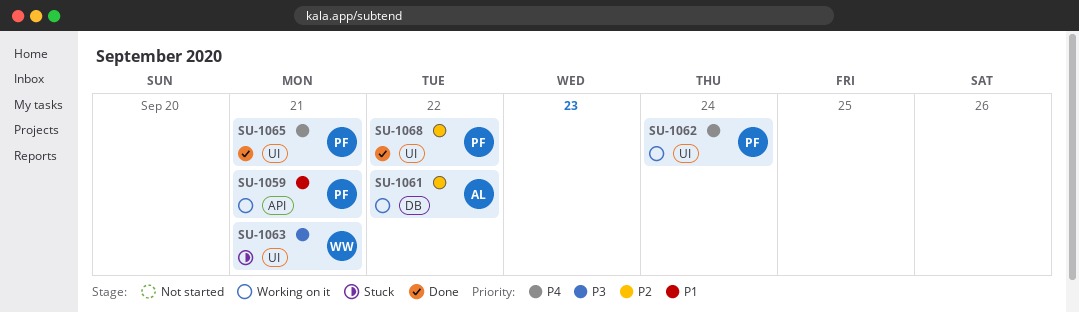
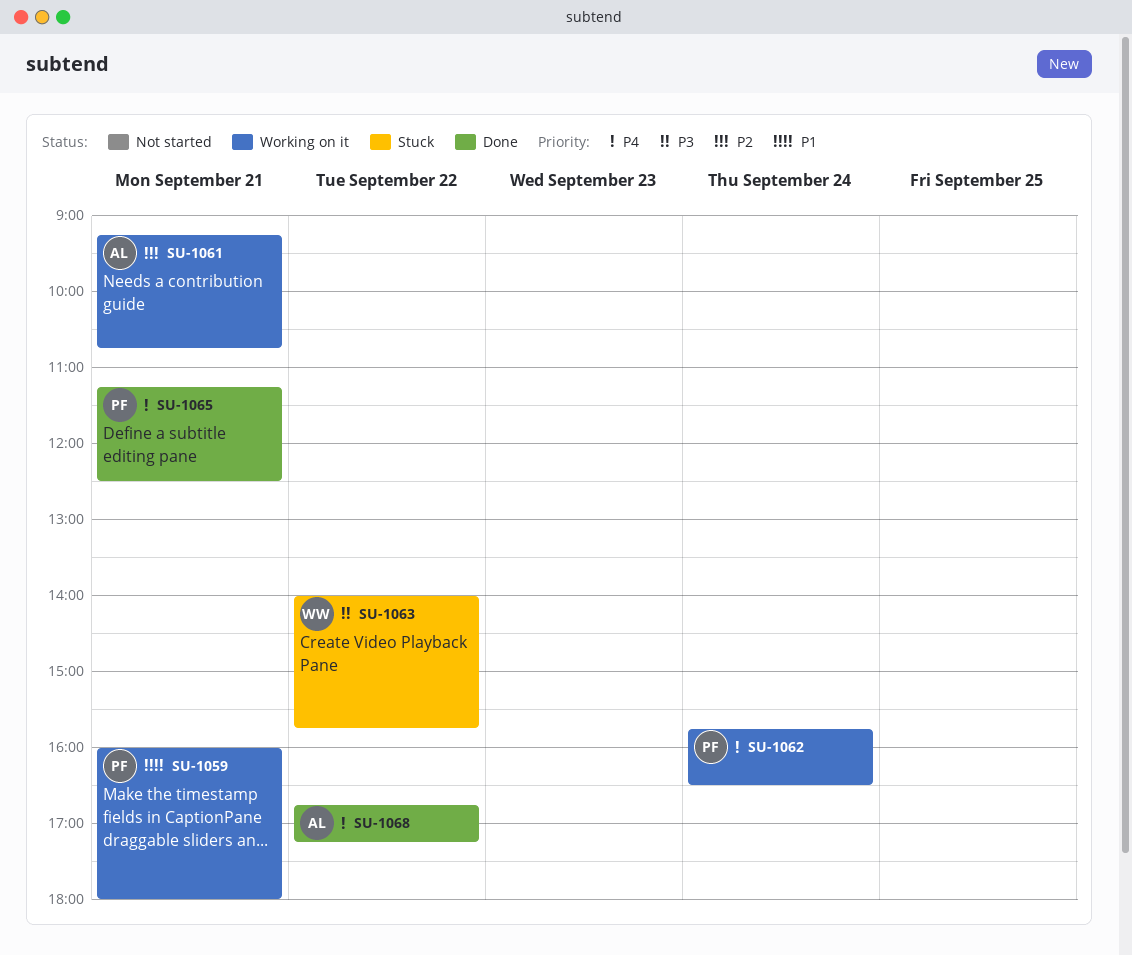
SU-1061, day: Sep 22 -> Sep 21
SU-1063, day: Sep 21 -> Sep 22
SU-1068, owner: PF -> AL
SU-1068, priority: P2 -> P4

